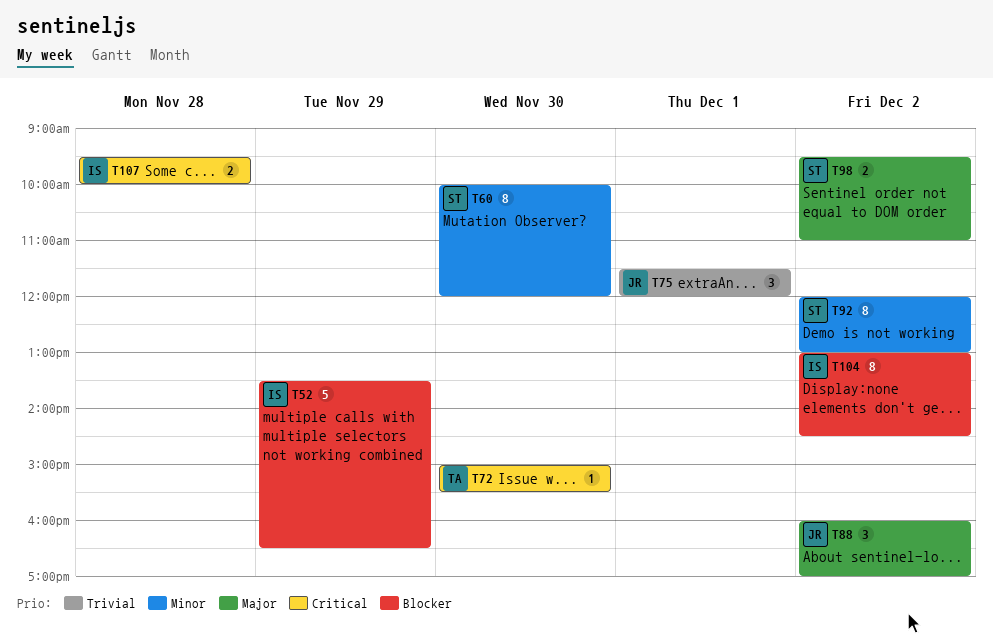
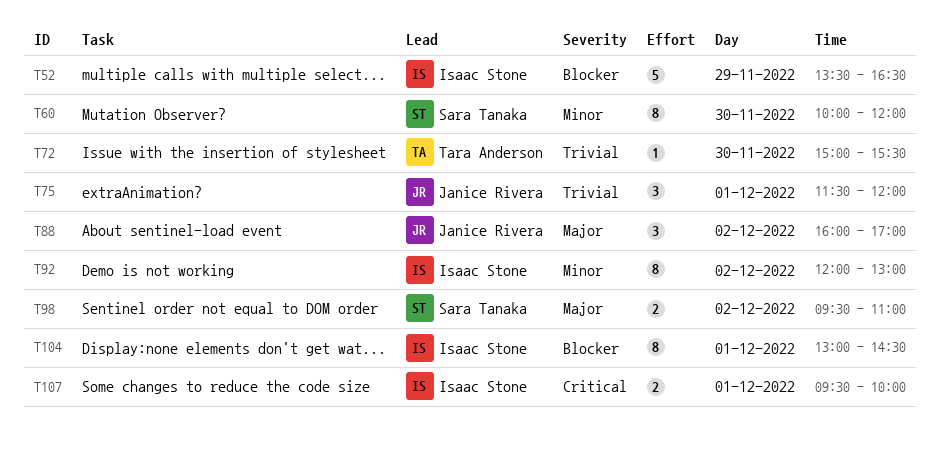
T72, priority: Critical -> Trivial
T92, owner: Sara Tanaka -> Isaac Stone
T104, day: Dec 2 -> Dec 1
T107, day: Nov 28 -> Dec 1

